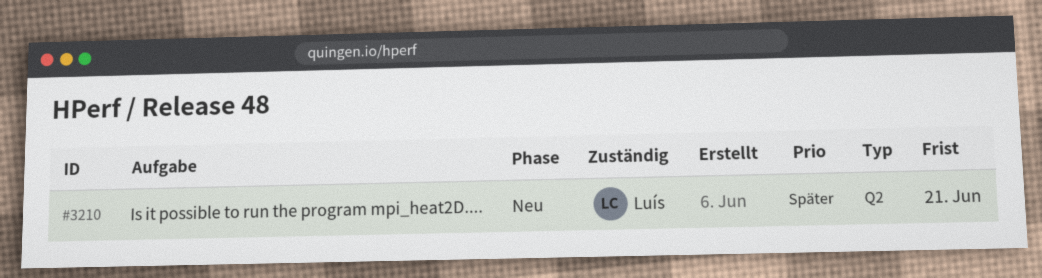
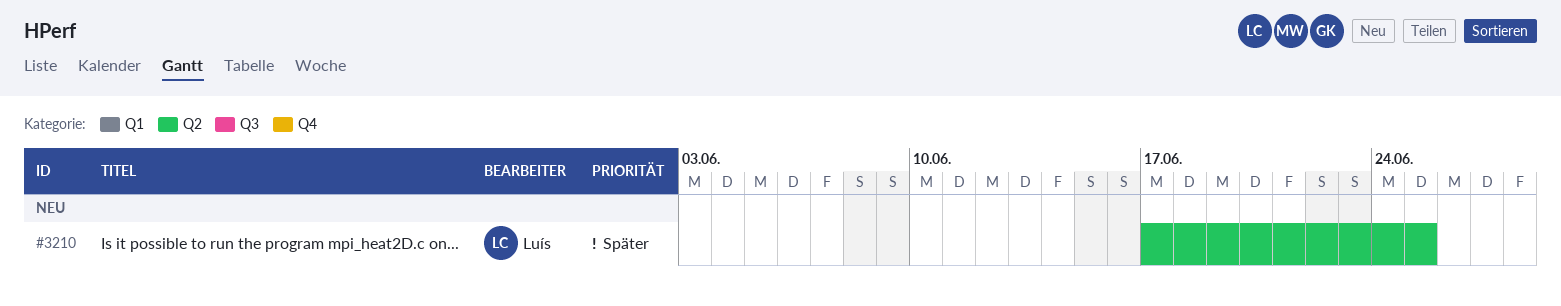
#3210, due: Jun 21 -> Jun 25

